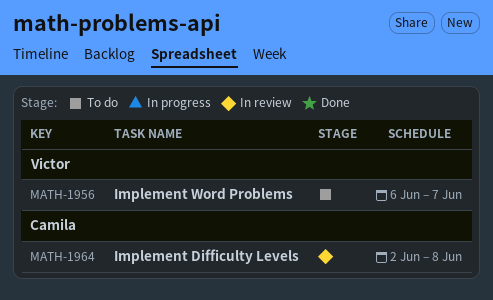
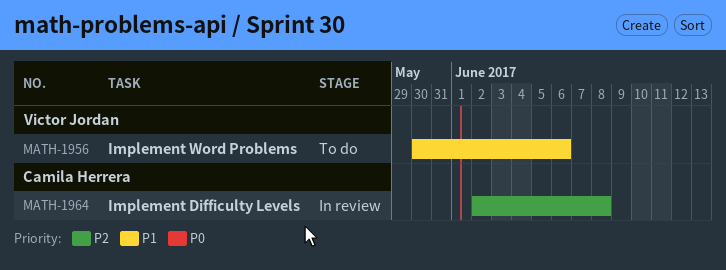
MATH-1956, start: Jun 6 -> May 30
MATH-1956, due: Jun 7 -> Jun 6

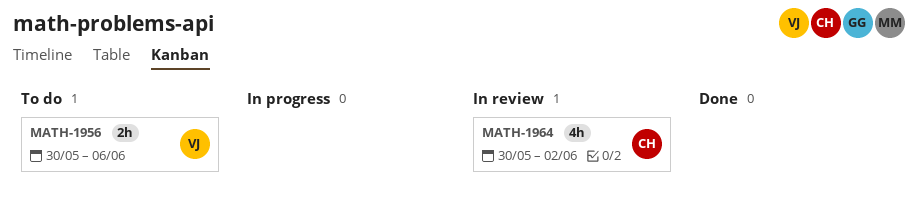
MATH-1964, start: Jun 2 -> May 30
MATH-1964, due: Jun 8 -> Jun 2

